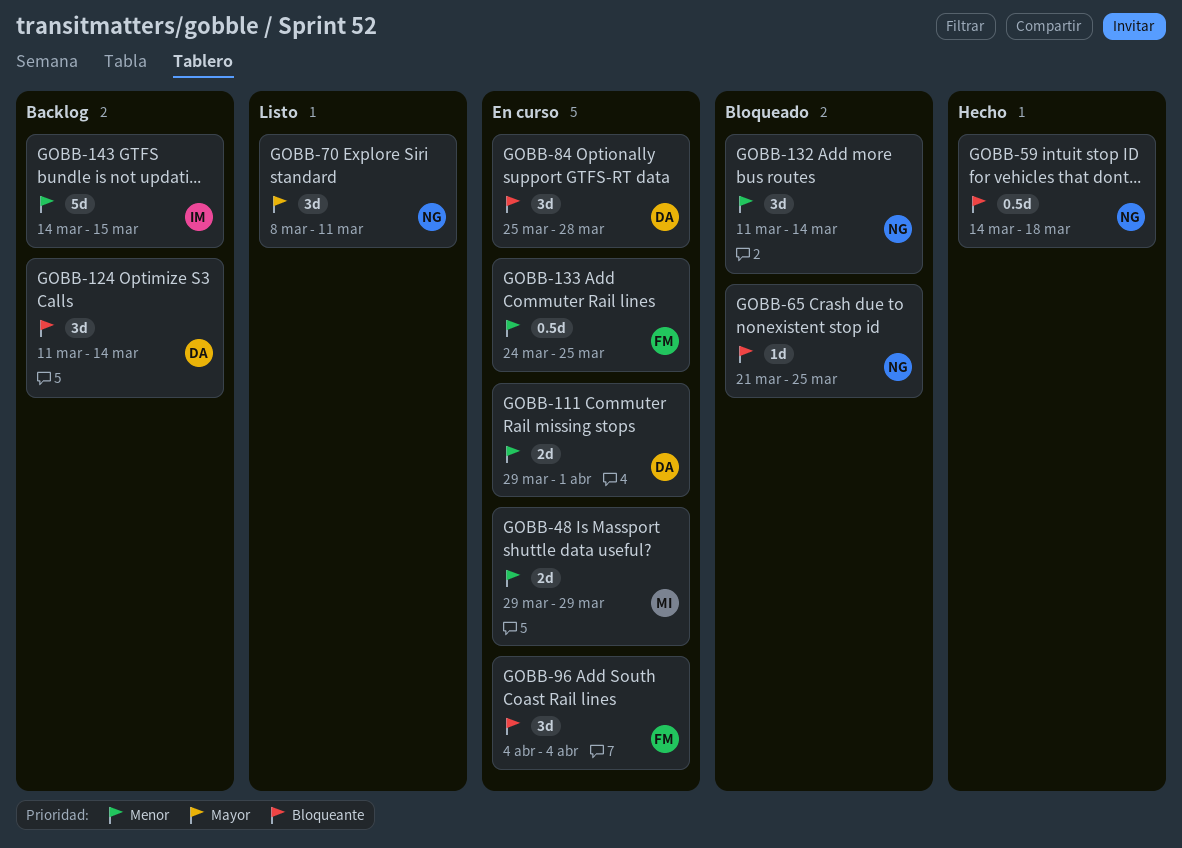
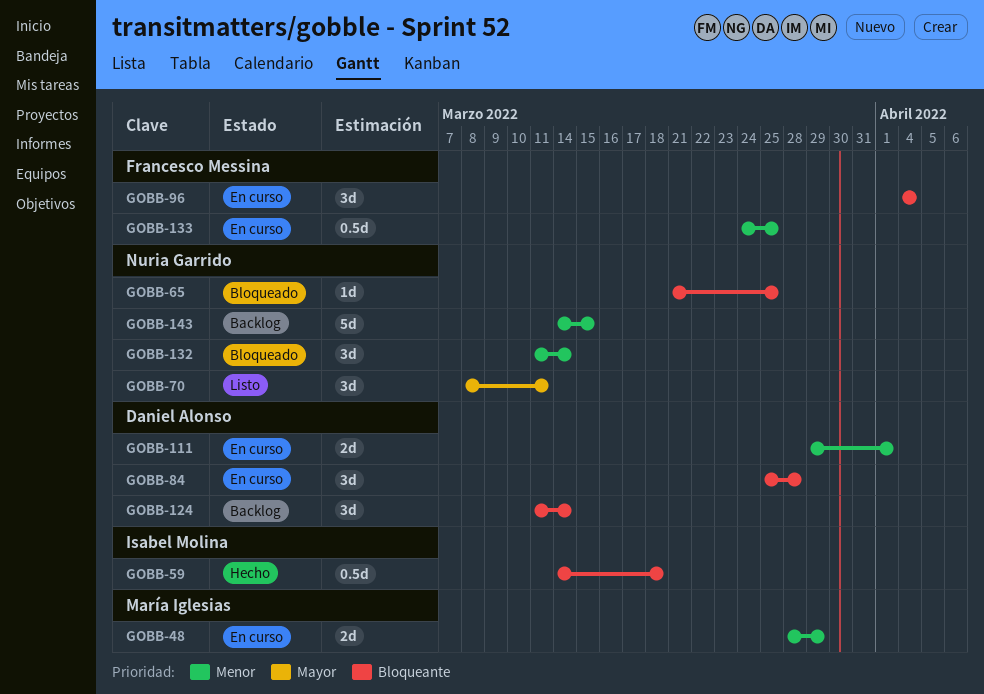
GOBB-48, start: Mar 29 -> Mar 28
GOBB-59, owner: Nuria Garrido -> Isabel Molina
GOBB-143, owner: Isabel Molina -> Nuria Garrido

